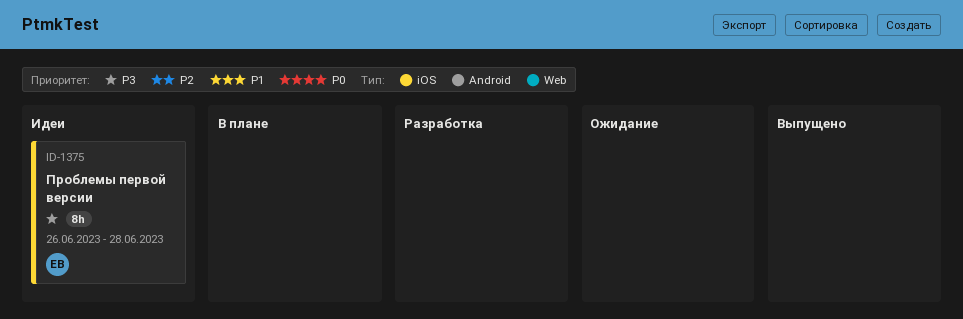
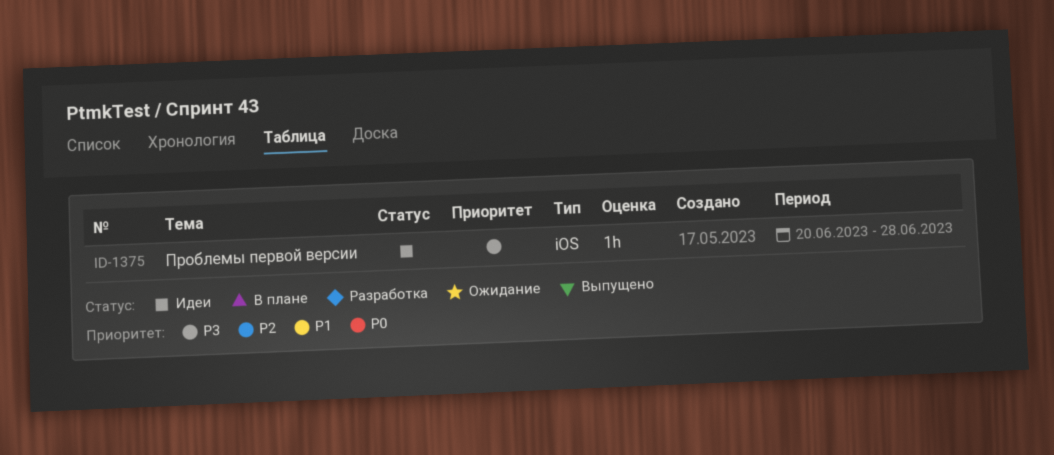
ID-1375, estimate: 8h -> 1h
ID-1375, start: Jun 26 -> Jun 20

